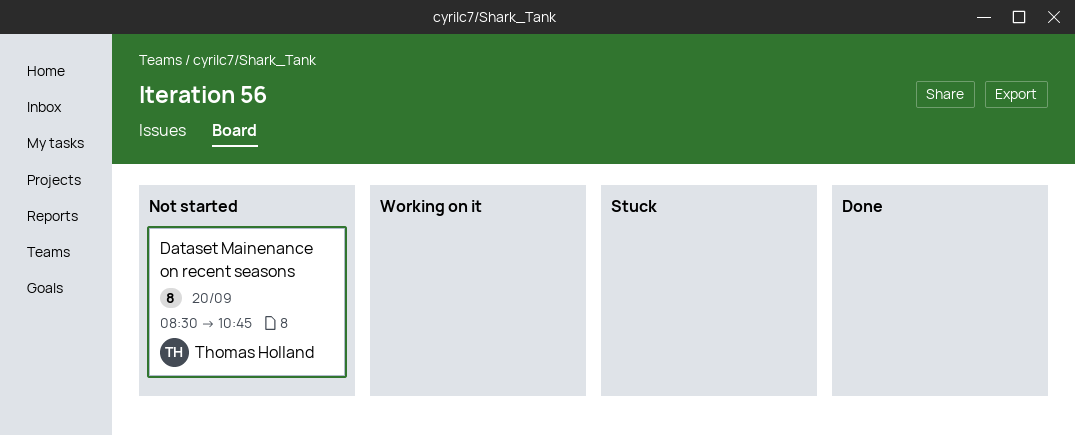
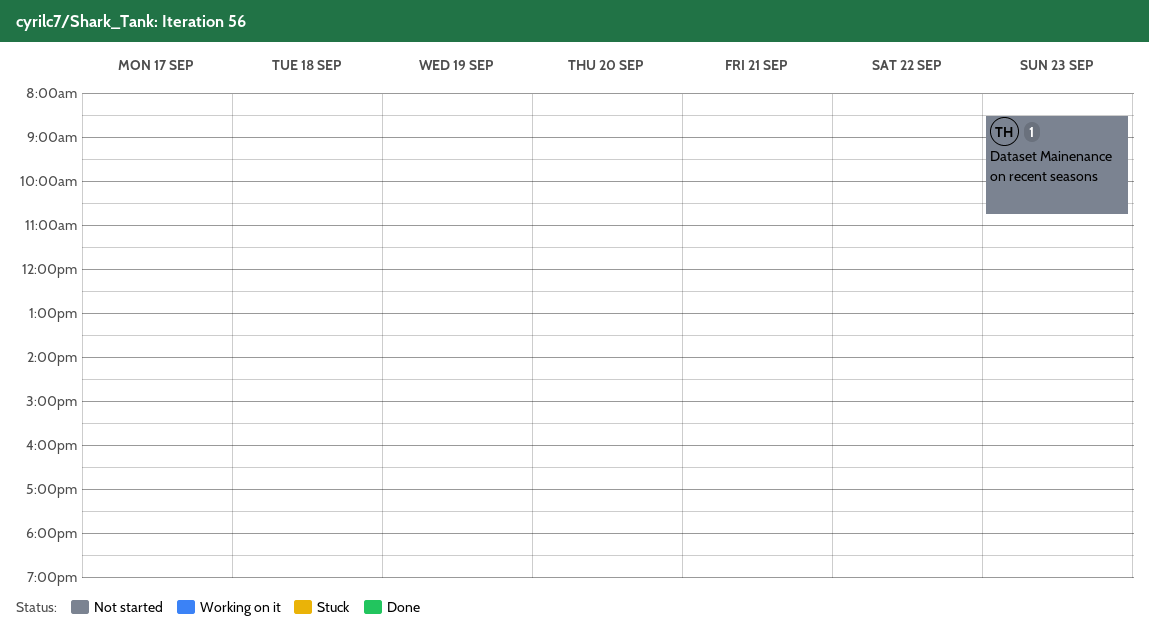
Dataset Mainenance on recent seasons, estimate: 8 -> 1
Dataset Mainenance on recent seasons, day: Sep 20 -> Sep 23

